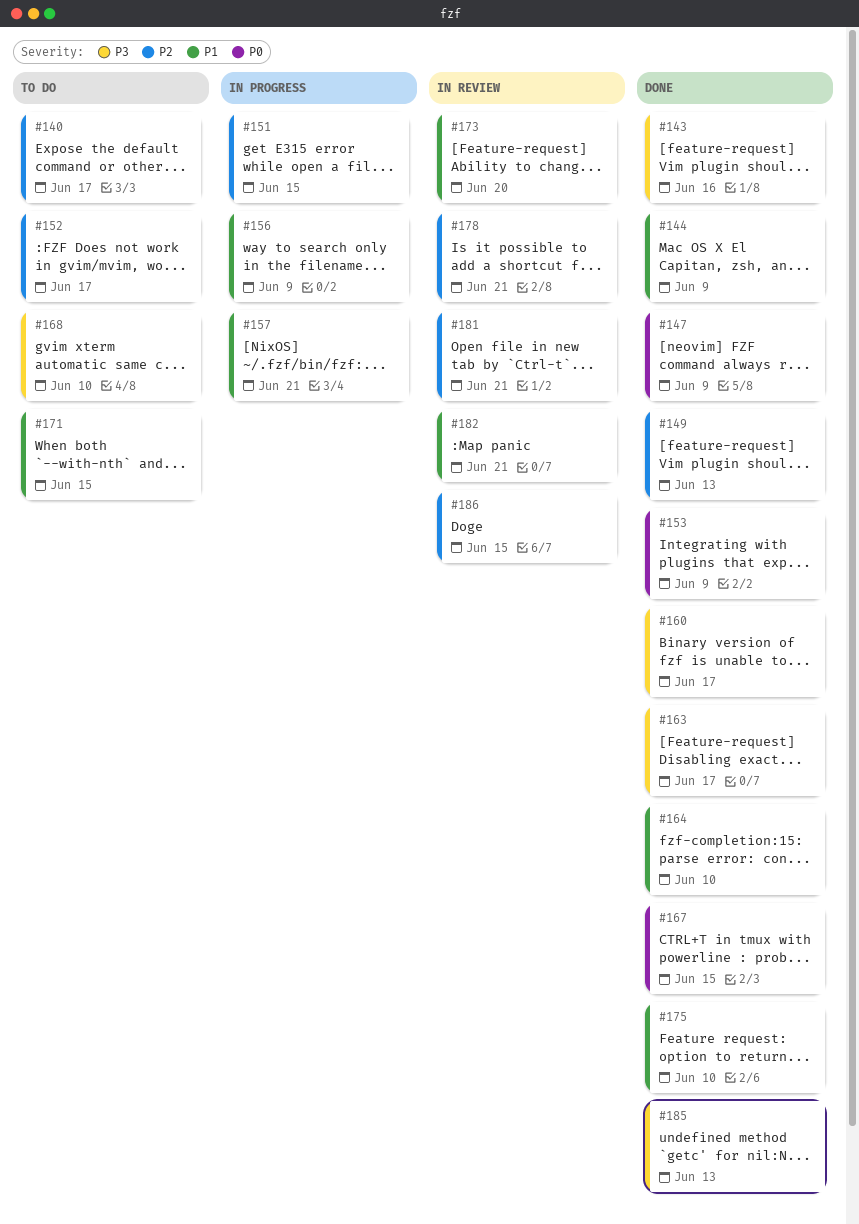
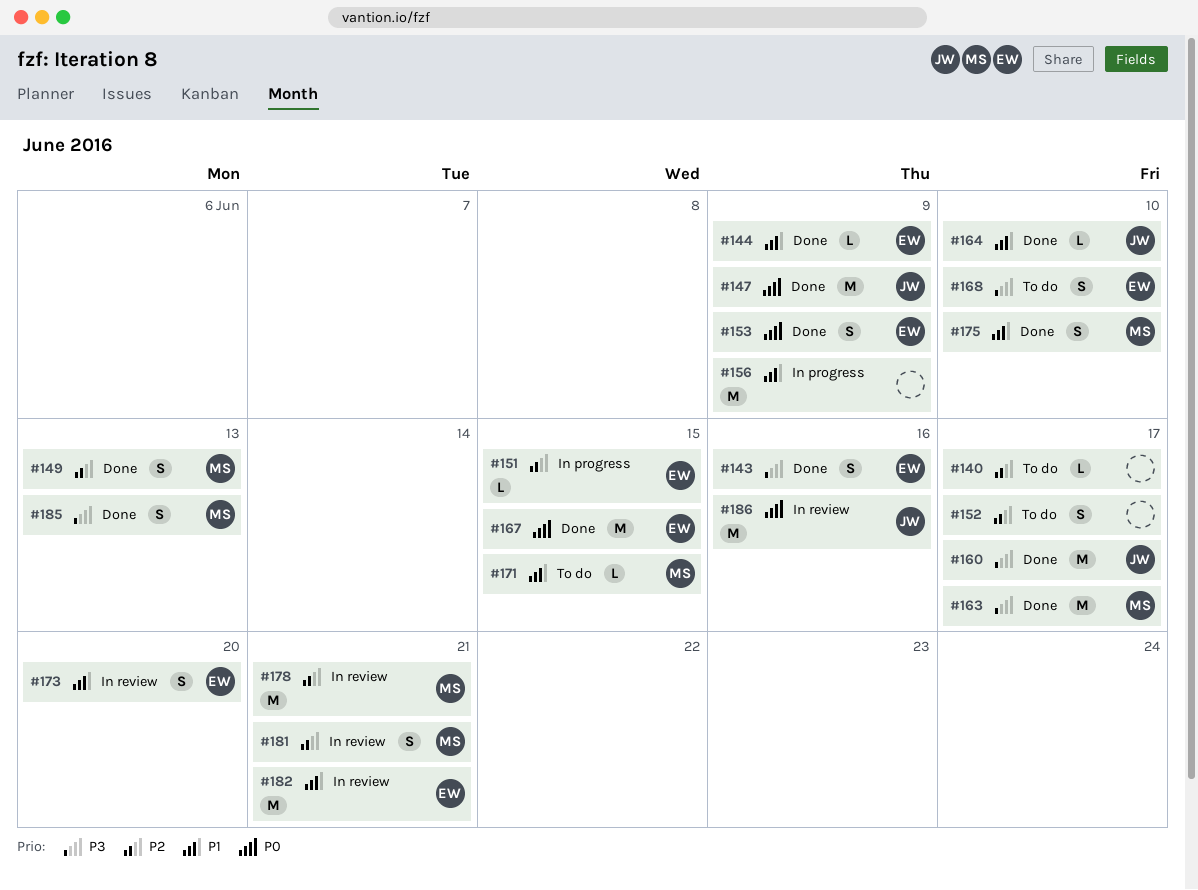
#157: present -> none
#186, priority: P2 -> P0
#186, due: Jun 15 -> Jun 16

